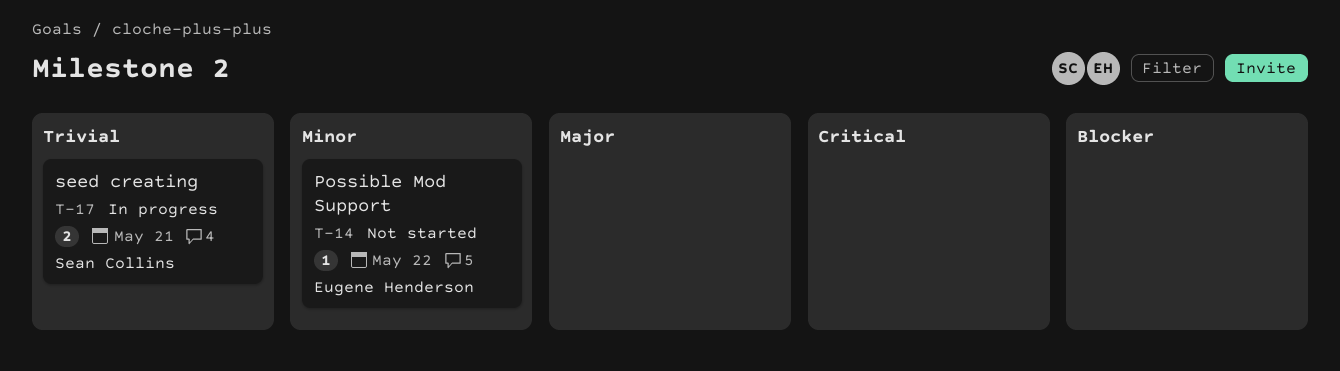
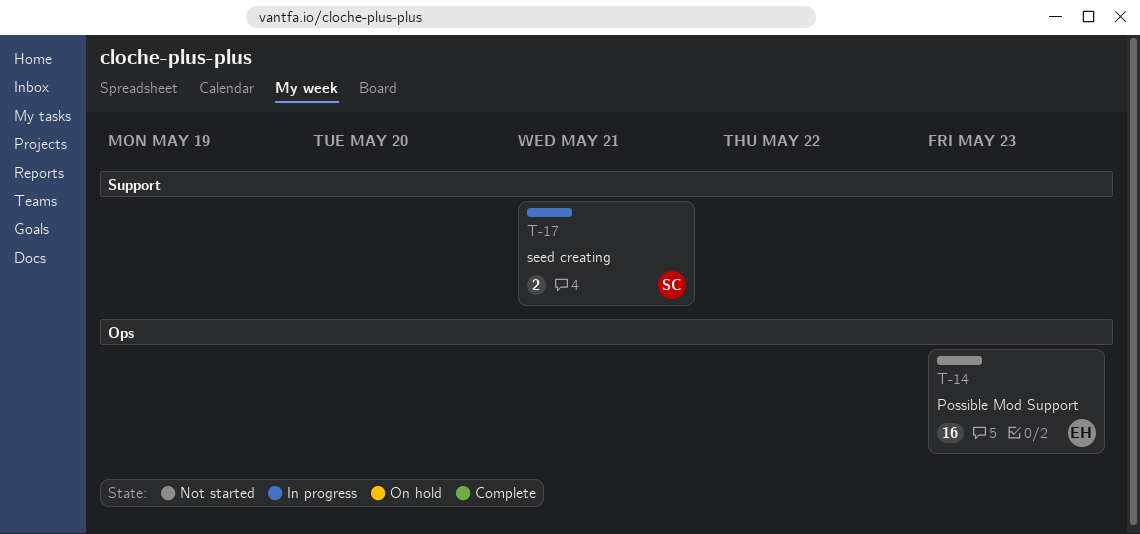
T-14, estimate: 1 -> 16
T-14, due: May 22 -> May 23

